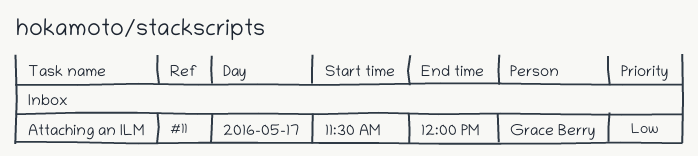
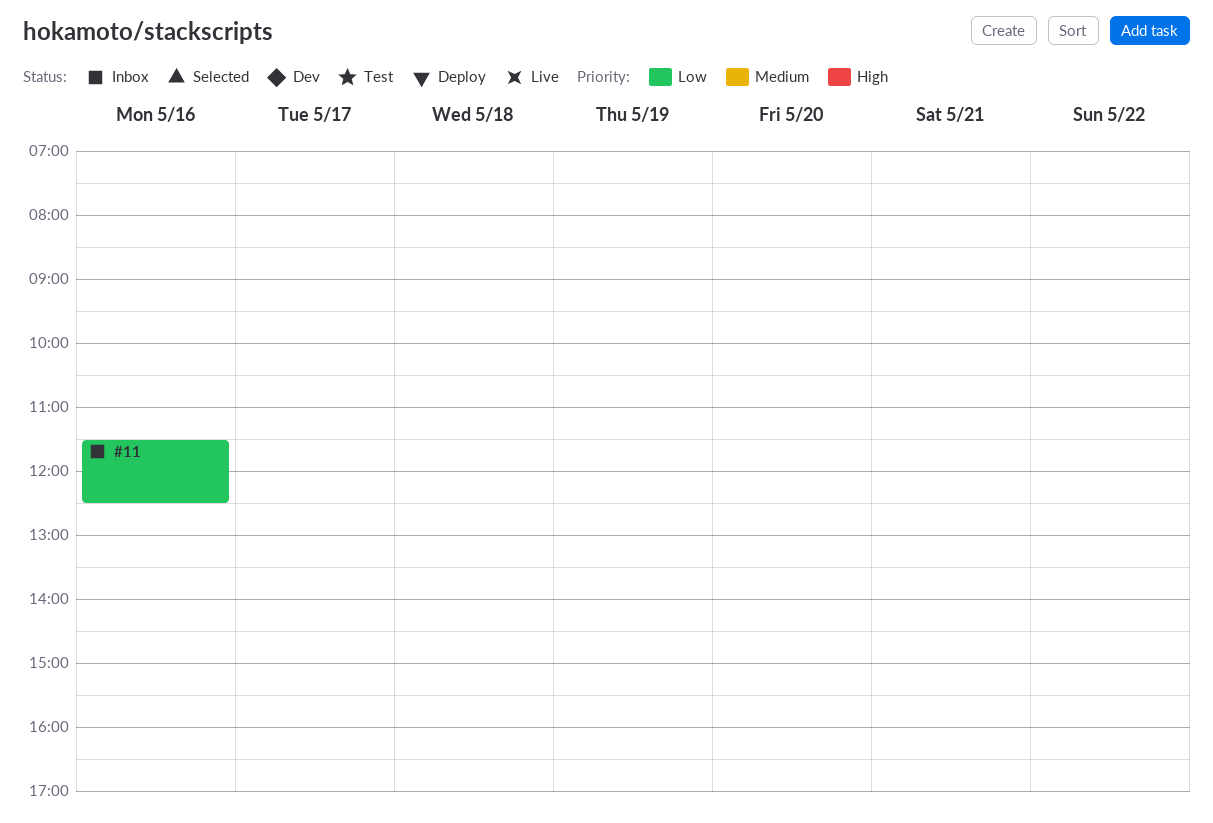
#11, day: May 17 -> May 16
#11, ends: 12:00 -> 12:30

